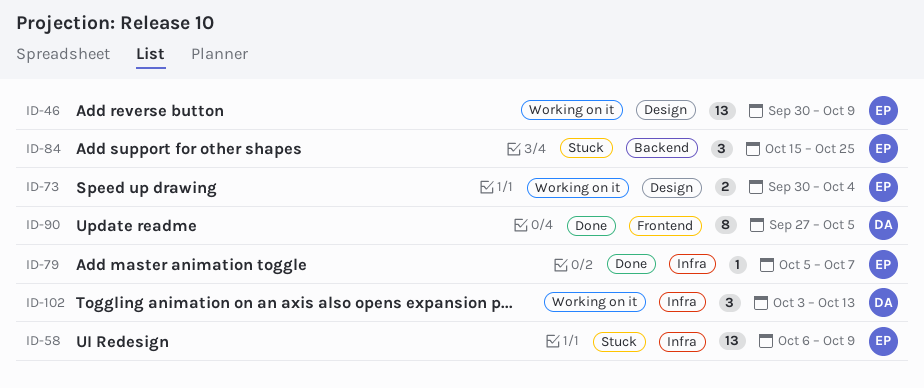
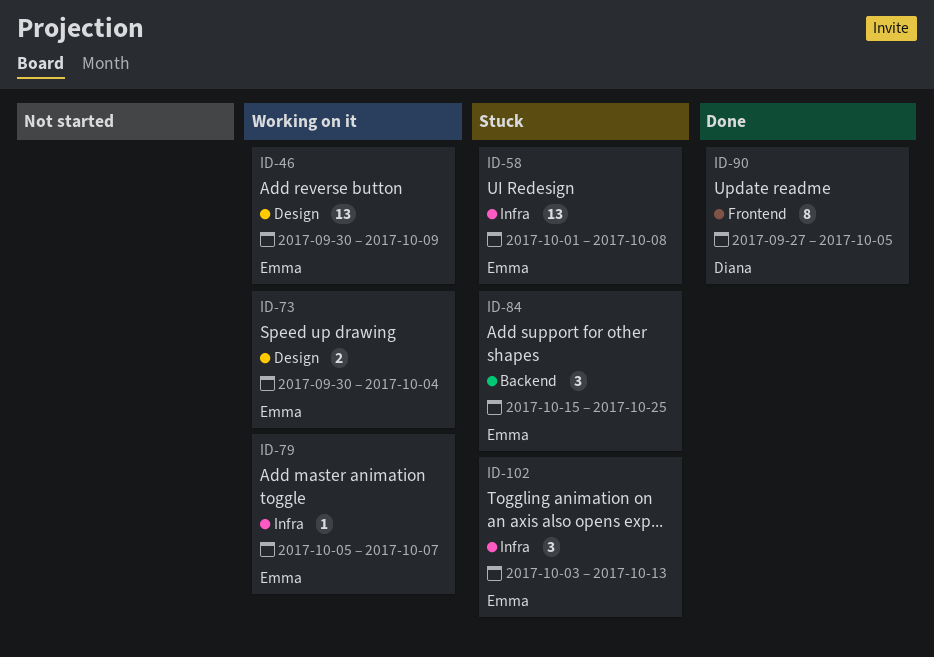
ID-58, start: Oct 6 -> Oct 1
ID-58, due: Oct 9 -> Oct 8
ID-79, status: Done -> Working on it
ID-102, status: Working on it -> Stuck
ID-102, owner: Diana -> Emma

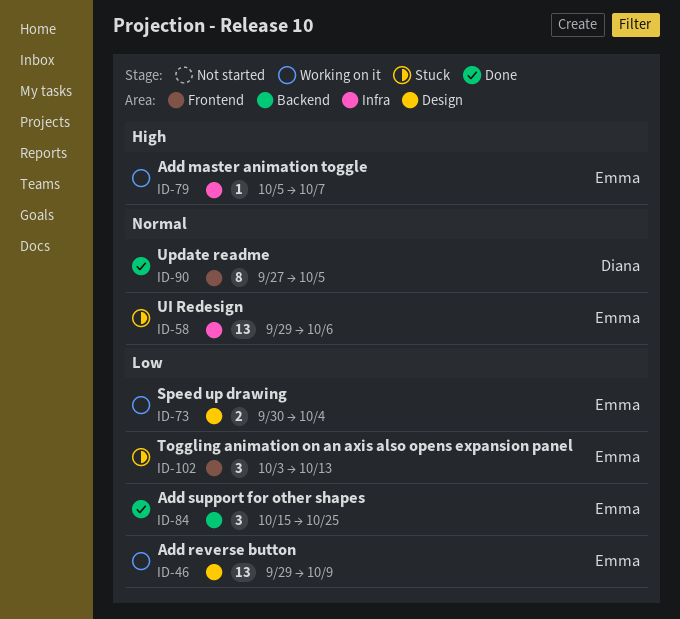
ID-46, start: Sep 30 -> Sep 29
ID-58, start: Oct 1 -> Sep 29
ID-58, due: Oct 8 -> Oct 6
ID-84, status: Stuck -> Done
ID-102, label: Infra -> Frontend

